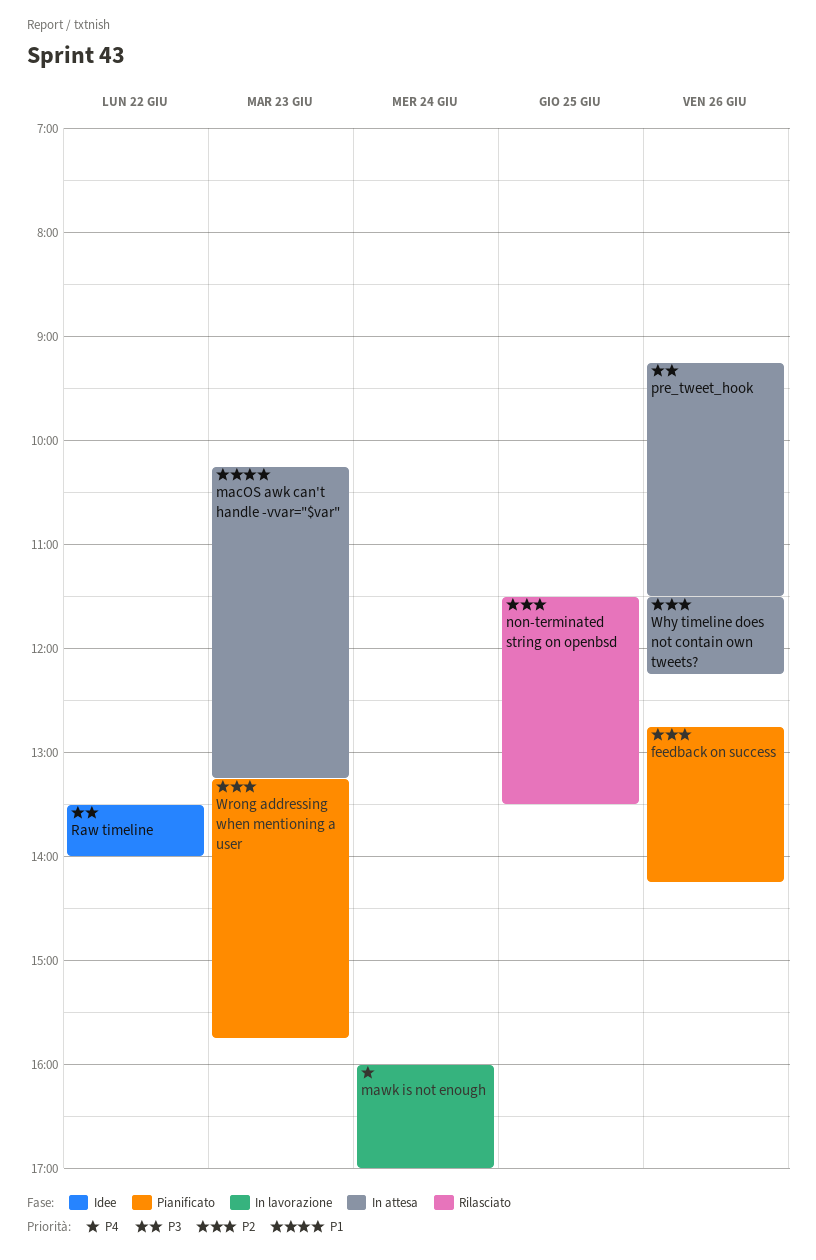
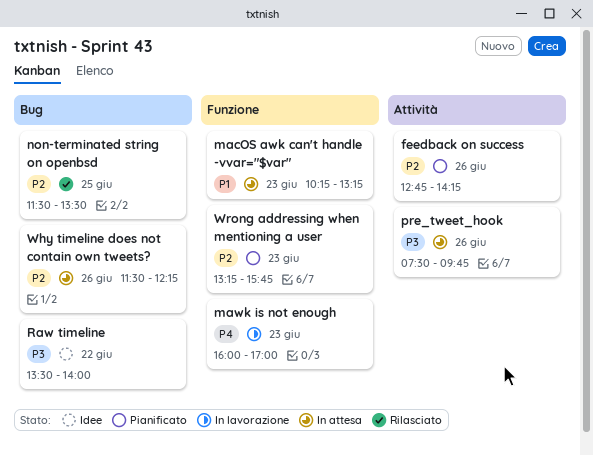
mawk is not enough, day: Jun 24 -> Jun 23
pre_tweet_hook, begins: 09:15 -> 07:30
pre_tweet_hook, ends: 11:30 -> 09:45

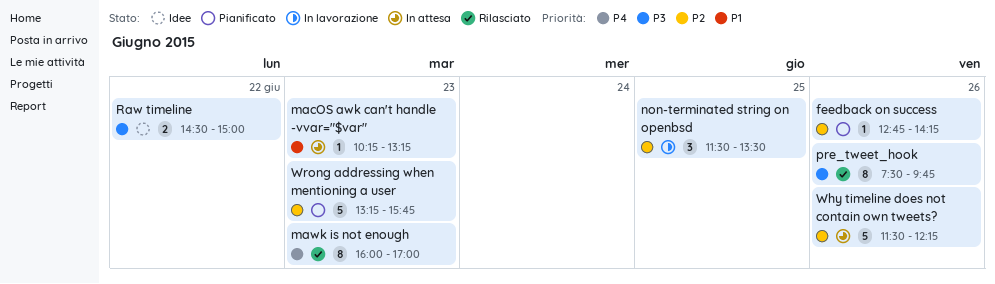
mawk is not enough, status: In lavorazione -> Rilasciato
non-terminated string on openbsd, status: Rilasciato -> In lavorazione
pre_tweet_hook, status: In attesa -> Rilasciato
Raw timeline, begins: 13:30 -> 14:30
Raw timeline, ends: 14:00 -> 15:00

